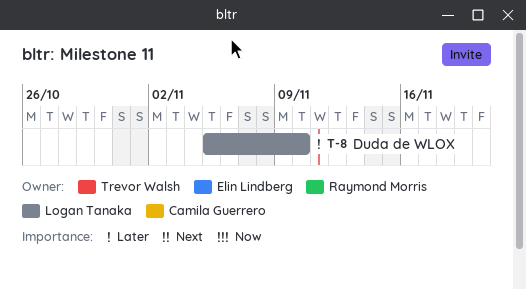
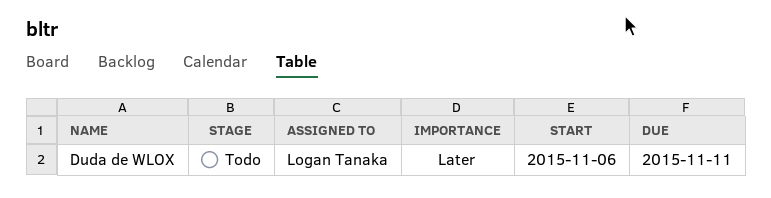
Duda de WLOX, start: Nov 5 -> Nov 6
Duda de WLOX, due: Nov 10 -> Nov 11

